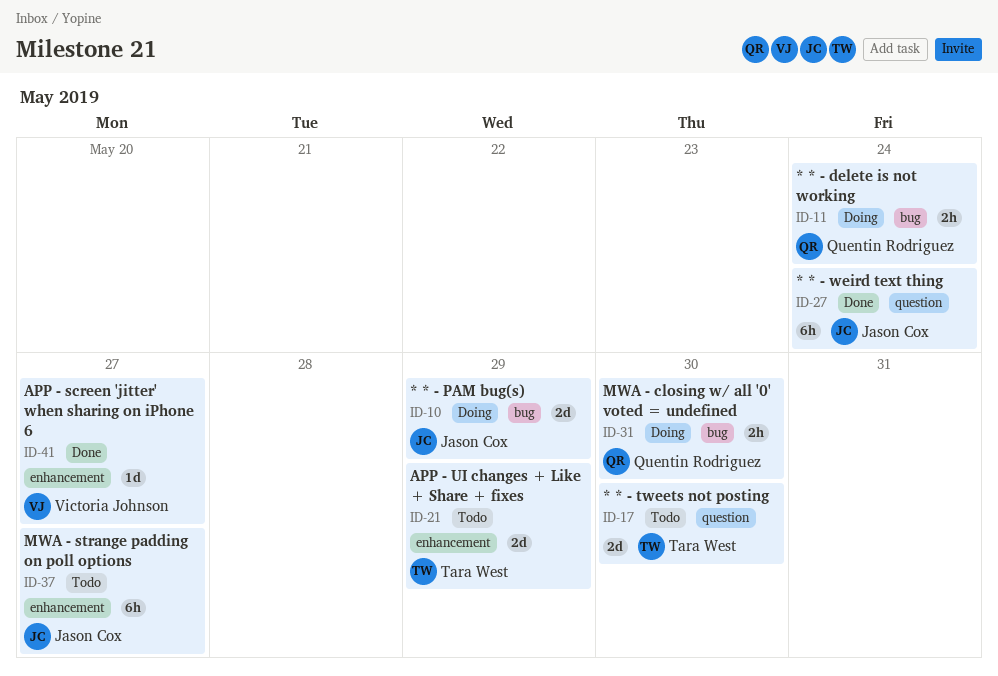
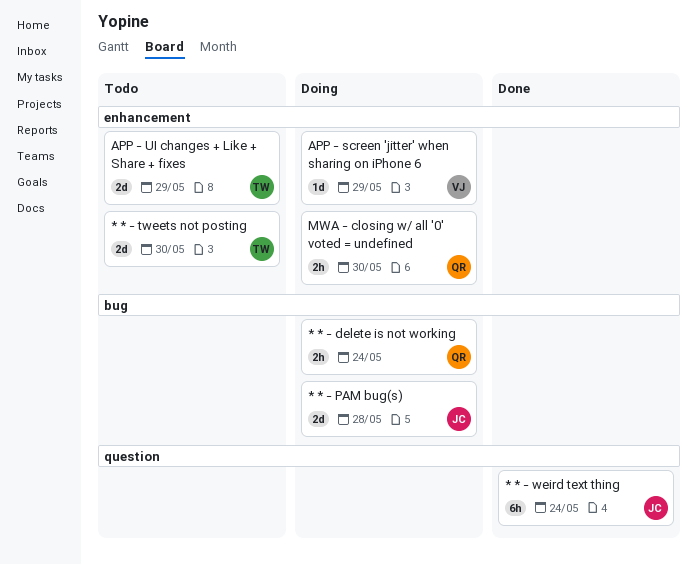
* * - PAM bug(s), due: May 29 -> May 28
* * - tweets not posting, label: question -> enhancement
APP - screen 'jitter' when sharing on iPhone 6, status: Done -> Doing
APP - screen 'jitter' when sharing on iPhone 6, due: May 27 -> May 29
MWA - closing w/ all '0' voted = undefined, label: bug -> enhancement
MWA - strange padding on poll options: present -> none

